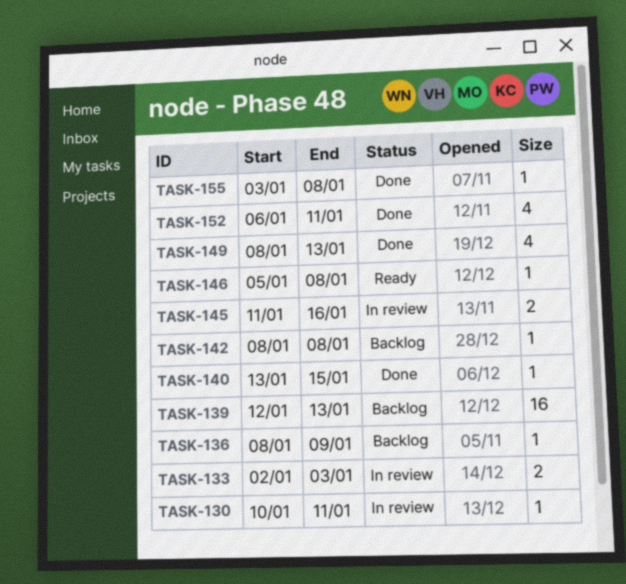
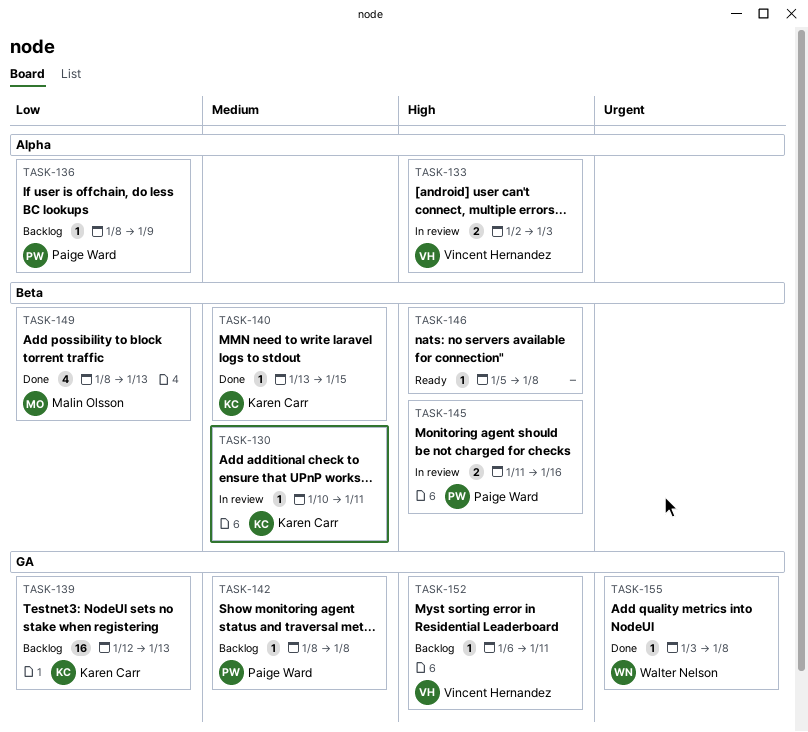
TASK-152, status: Done -> Backlog
TASK-152, estimate: 4 -> 1

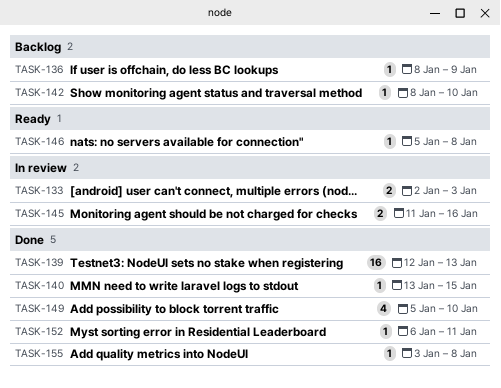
TASK-130: present -> none
TASK-139, status: Backlog -> Done
TASK-142, due: Jan 8 -> Jan 10
TASK-149, start: Jan 8 -> Jan 5
TASK-149, due: Jan 13 -> Jan 10
TASK-152, status: Backlog -> Done

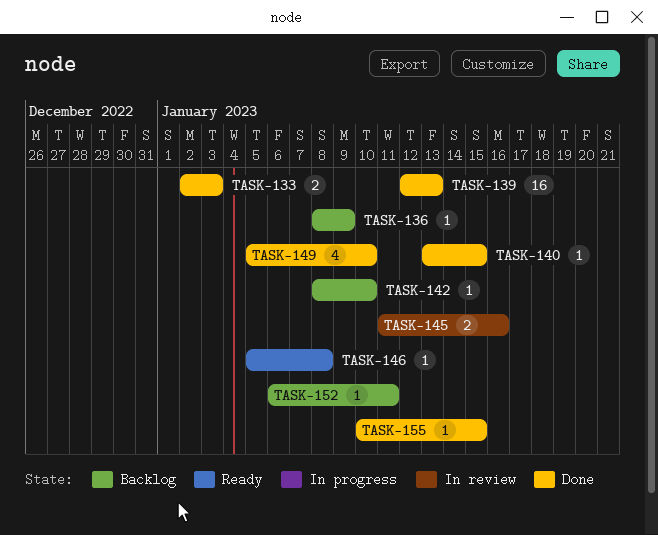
TASK-133, status: In review -> Done
TASK-152, status: Done -> Backlog
TASK-155, start: Jan 3 -> Jan 10
TASK-155, due: Jan 8 -> Jan 15

